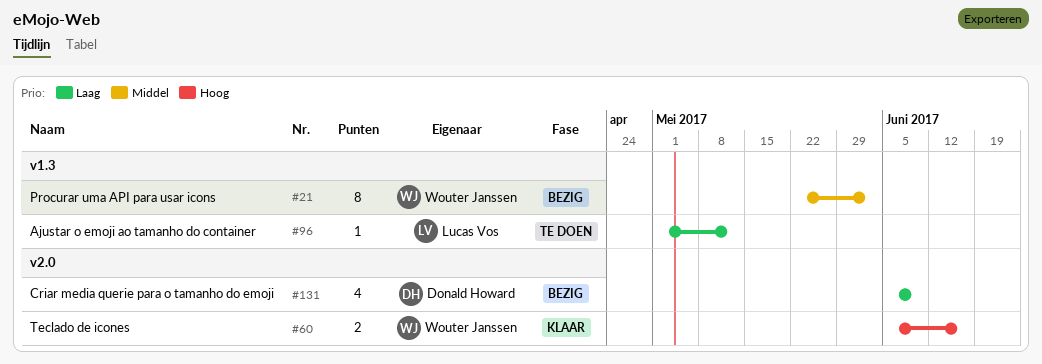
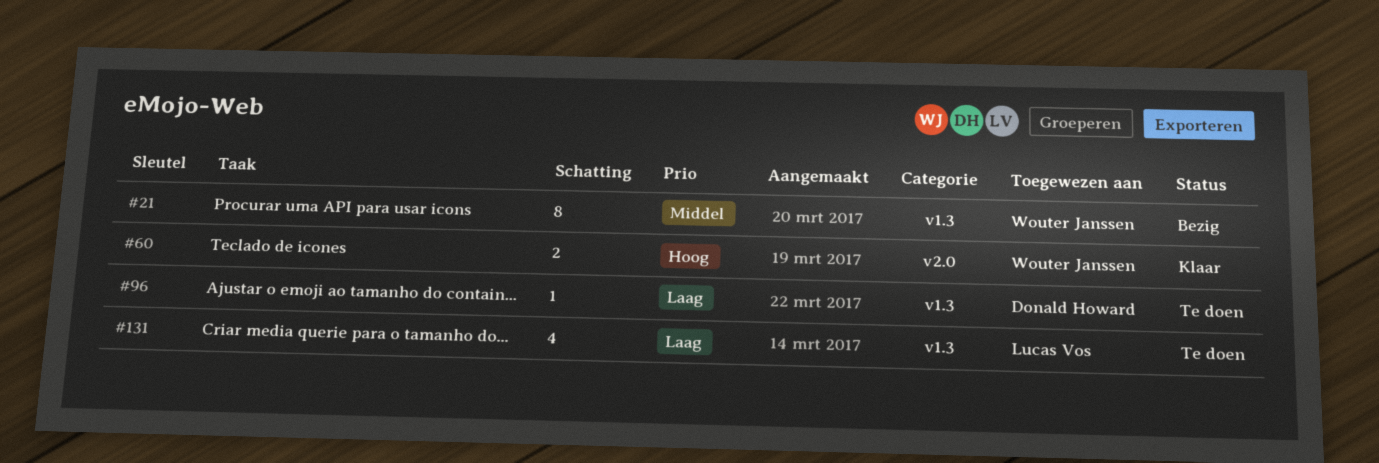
#96, owner: Lucas Vos -> Donald Howard
#131, status: Bezig -> Te doen
#131, owner: Donald Howard -> Lucas Vos
#131, label: v2.0 -> v1.3

